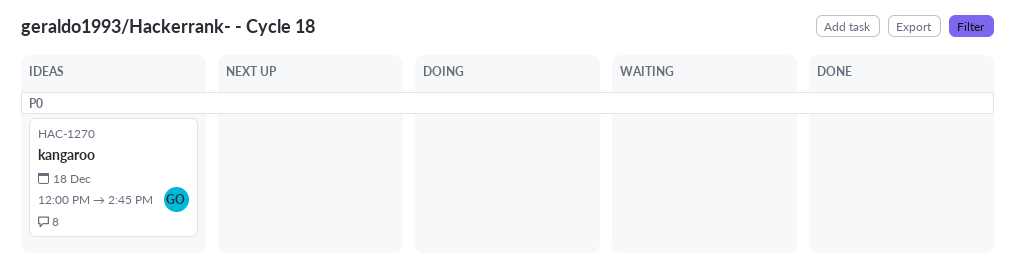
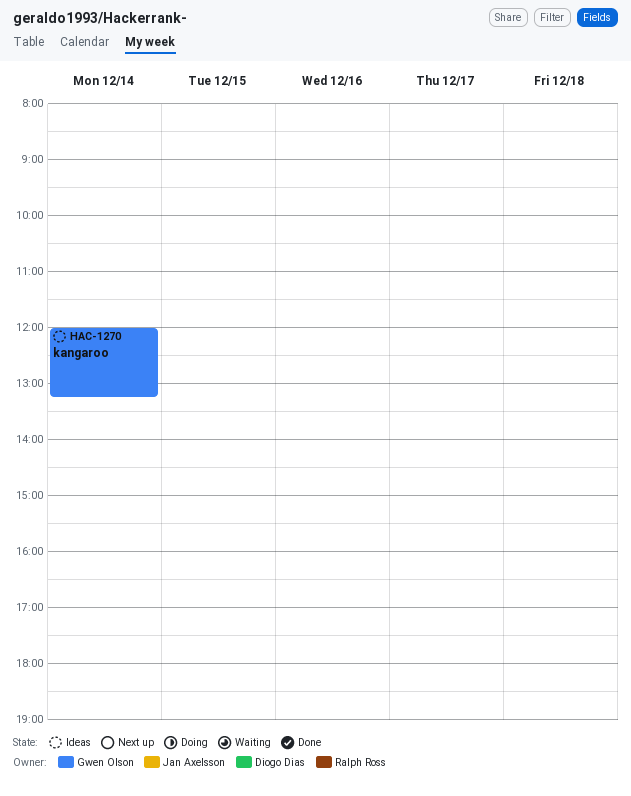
HAC-1270, day: Dec 18 -> Dec 14
HAC-1270, ends: 14:45 -> 13:15

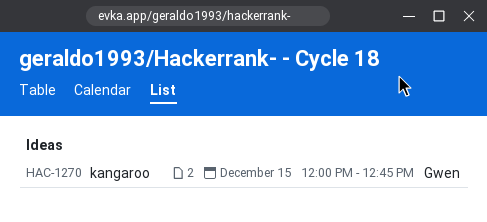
HAC-1270, day: Dec 14 -> Dec 15
HAC-1270, ends: 13:15 -> 12:45

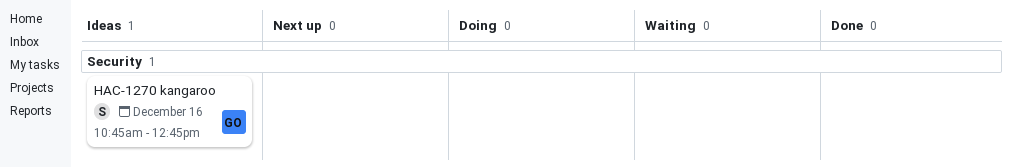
HAC-1270, day: Dec 15 -> Dec 16
HAC-1270, begins: 12:00 -> 10:45

